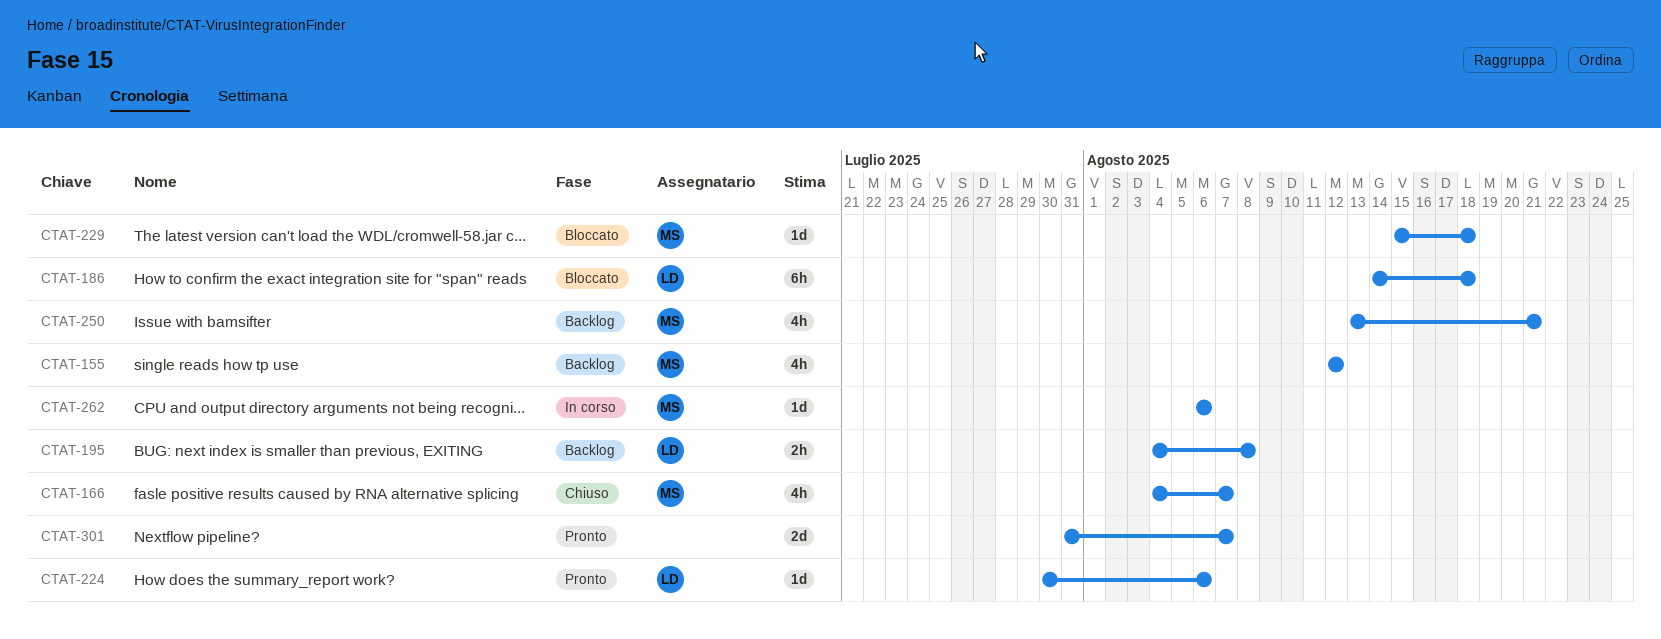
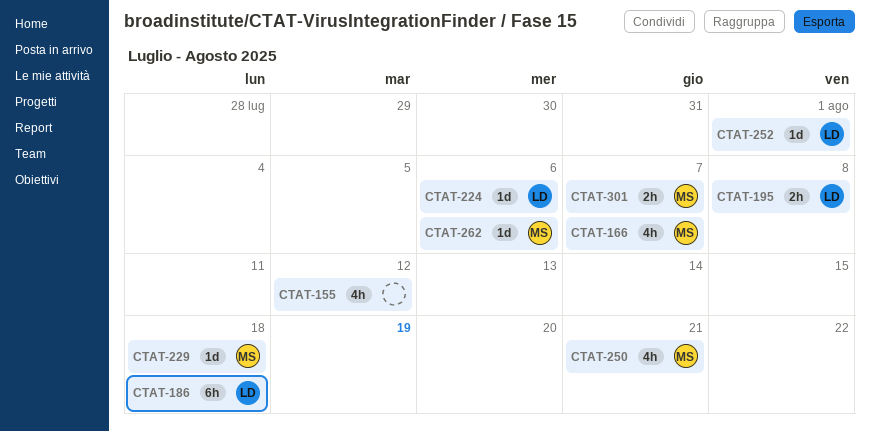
CTAT-155, owner: MS -> none
CTAT-252: none -> present
CTAT-301, owner: none -> MS
CTAT-301, estimate: 2d -> 2h

